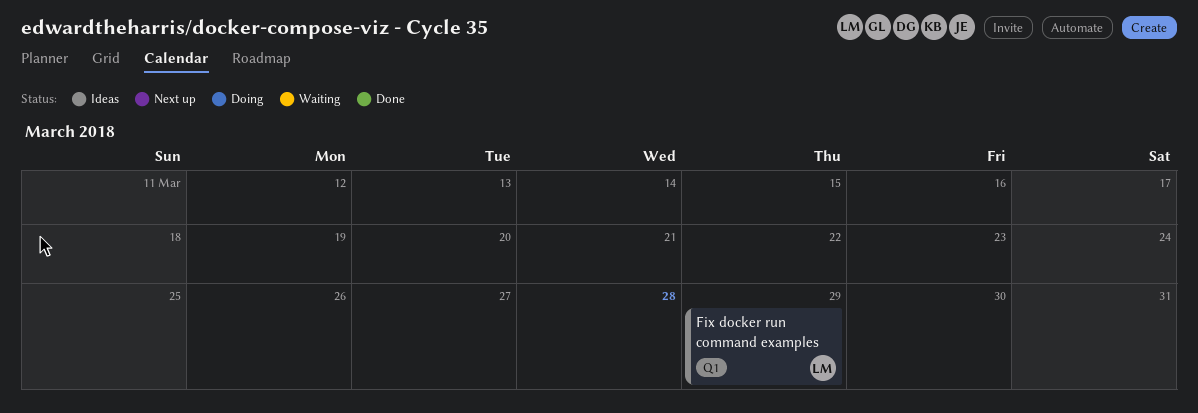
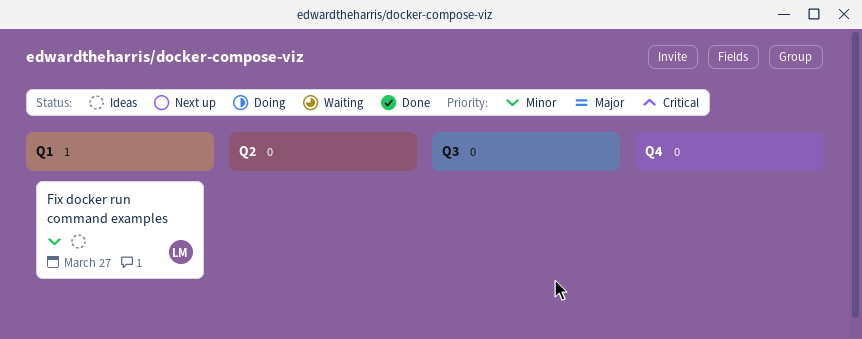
Fix docker run command examples, due: Mar 29 -> Mar 27

